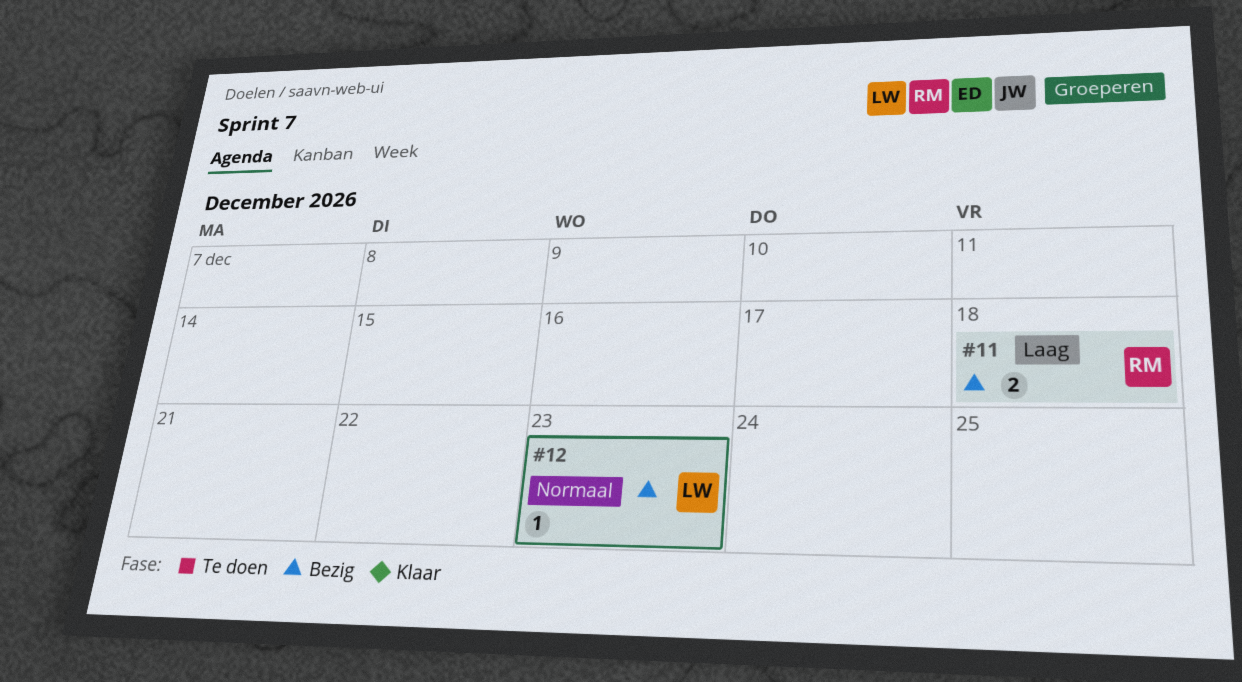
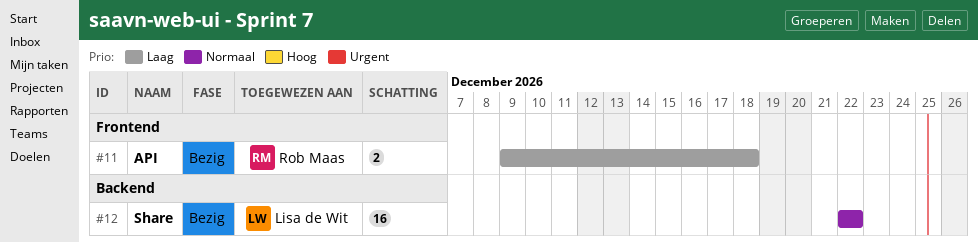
#12, estimate: 1 -> 16
#12, due: Dec 23 -> Dec 22

